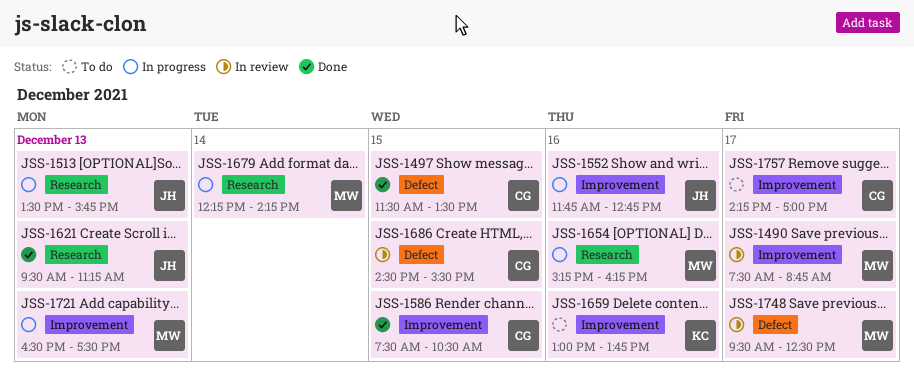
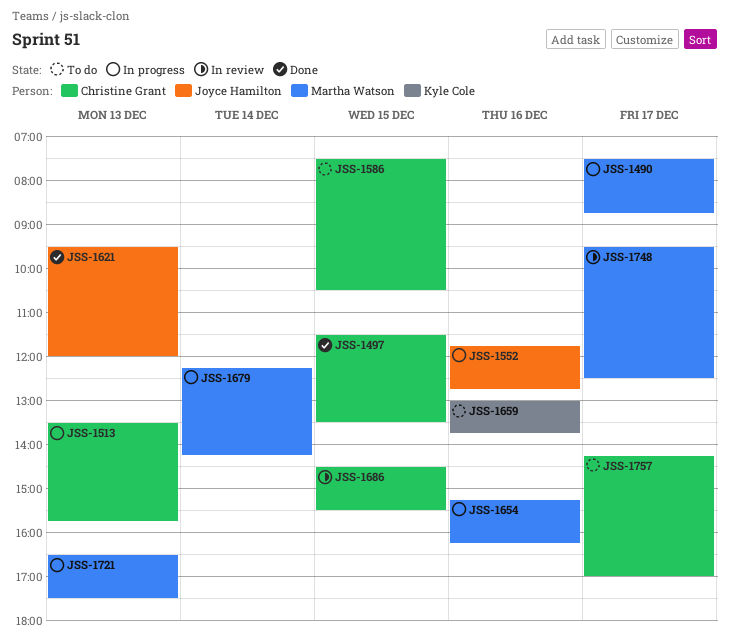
JSS-1490, status: In review -> In progress
JSS-1513, owner: Joyce Hamilton -> Christine Grant
JSS-1586, status: Done -> To do
JSS-1621, ends: 11:15 -> 12:00

